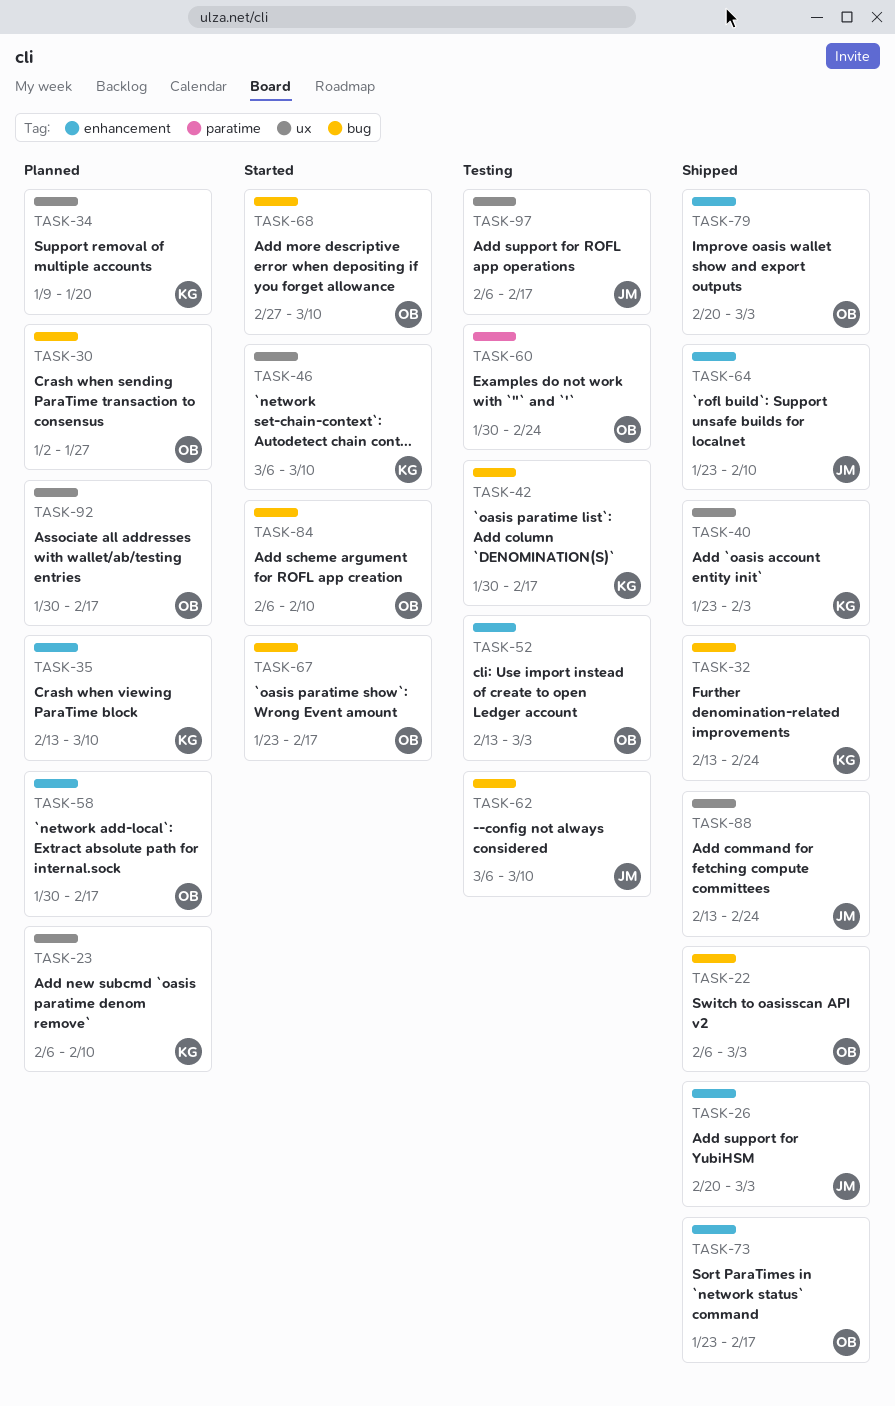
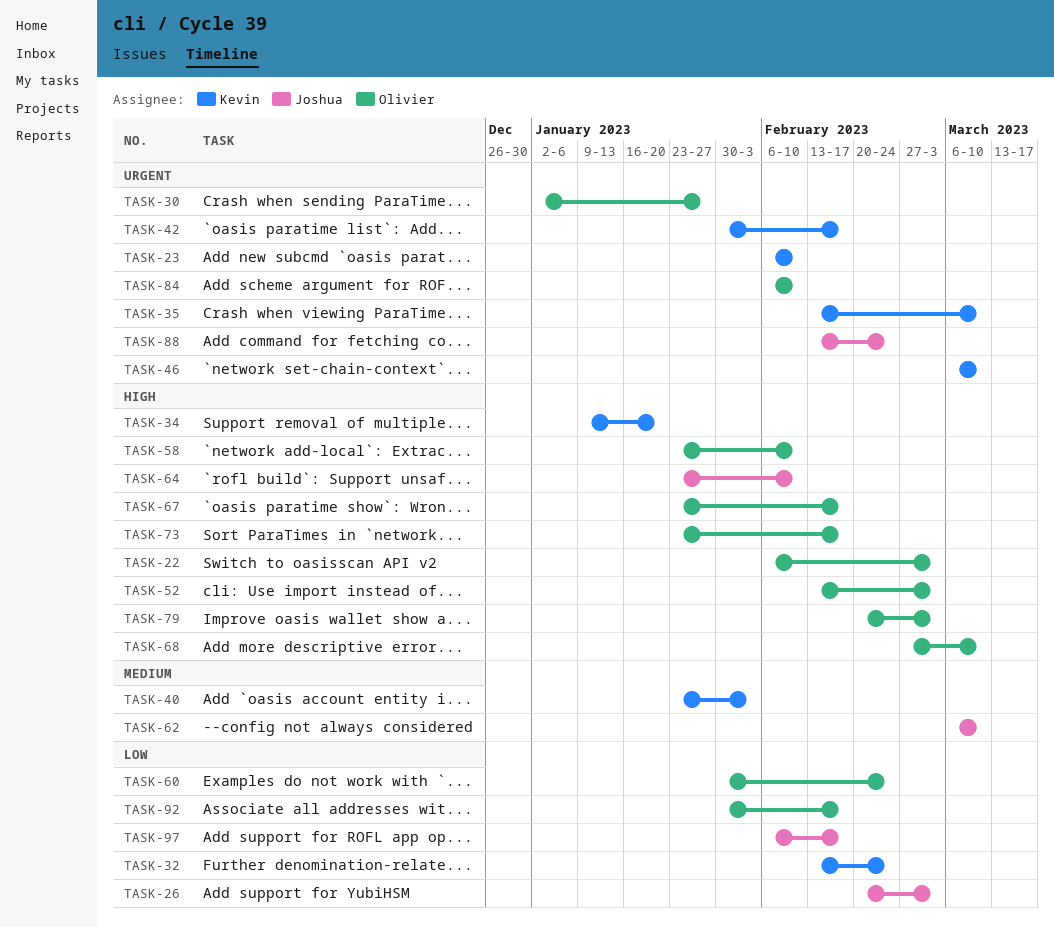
TASK-58, start: Jan 30 -> Jan 23
TASK-58, due: Feb 17 -> Feb 10

